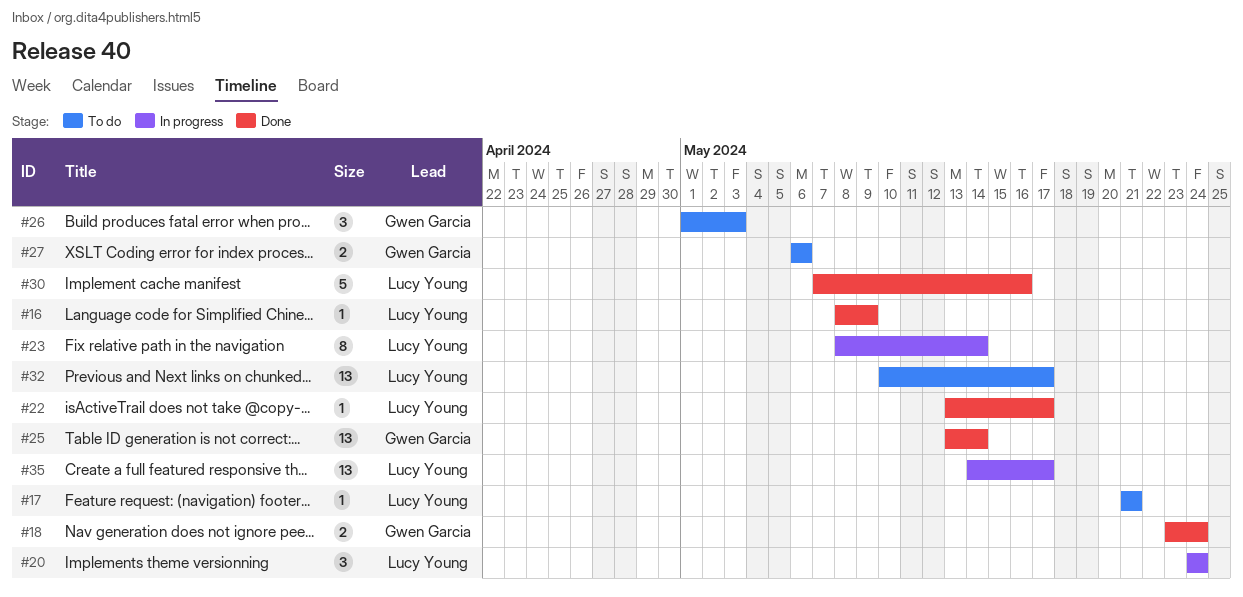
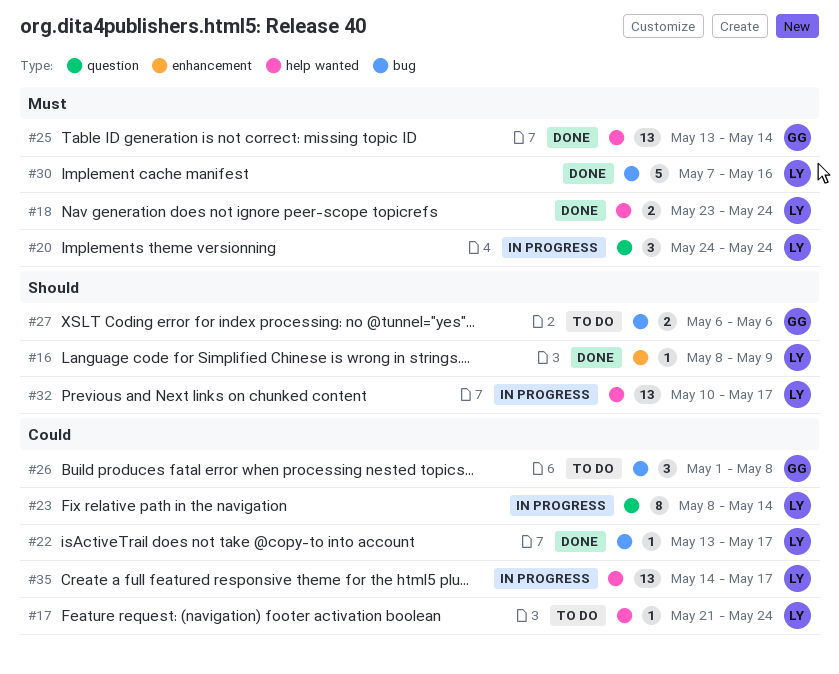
#17, due: May 21 -> May 24
#18, owner: Gwen Garcia -> Lucy Young
#26, due: May 3 -> May 8
#32, status: To do -> In progress

